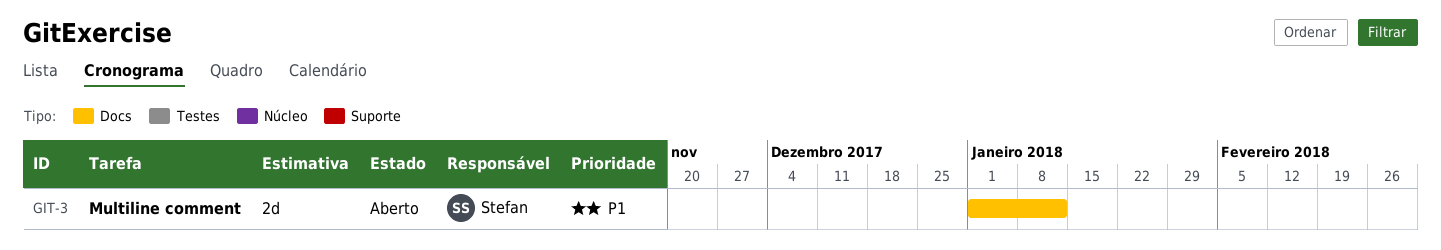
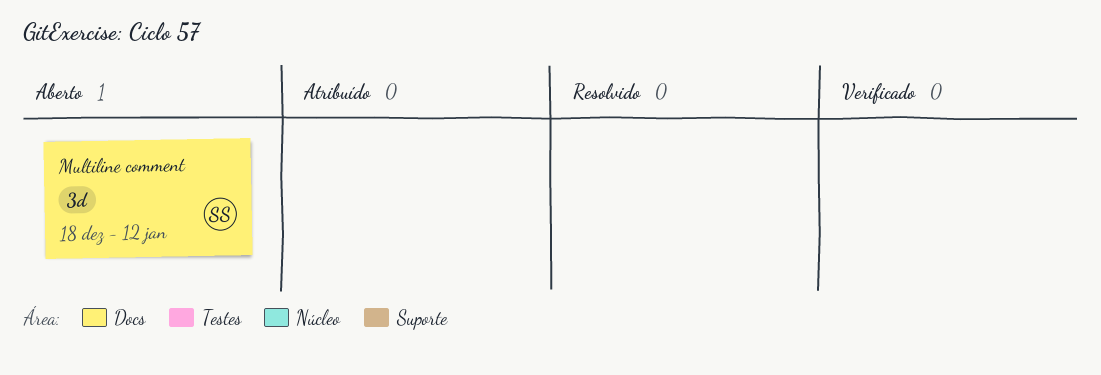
Multiline comment, estimate: 2d -> 3d
Multiline comment, start: Jan 1 -> Dec 18

